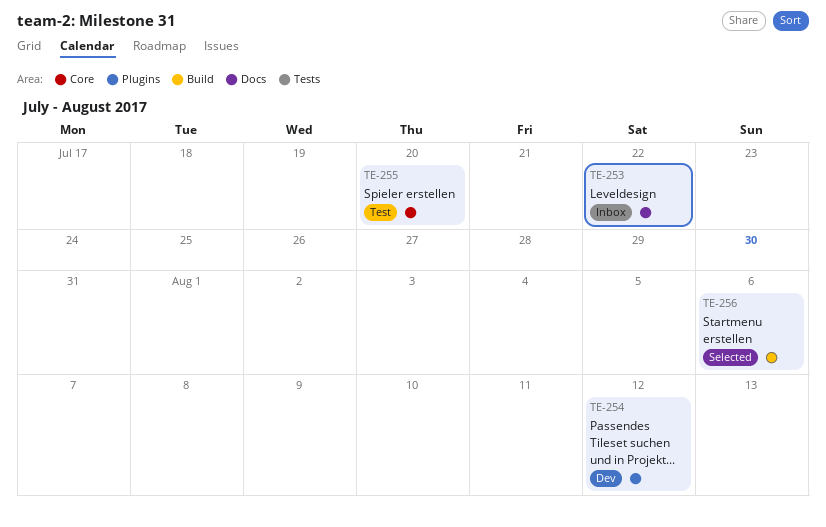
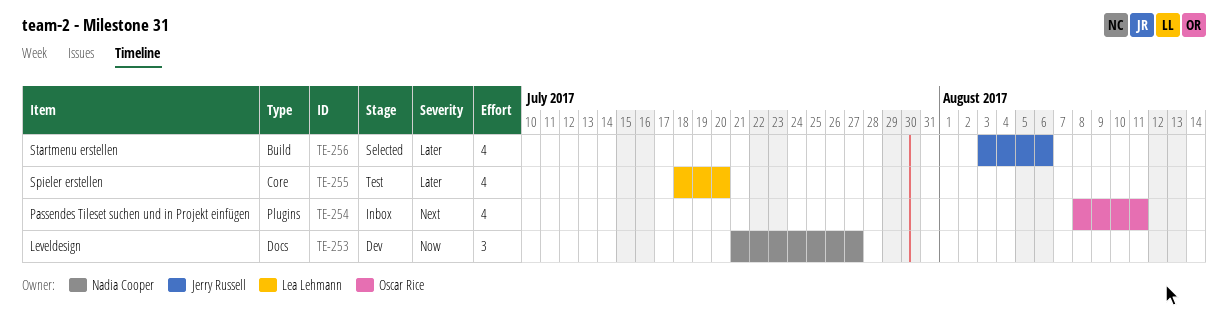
TE-253, status: Inbox -> Dev
TE-253, due: Jul 22 -> Jul 27
TE-254, status: Dev -> Inbox
TE-254, due: Aug 12 -> Aug 11

